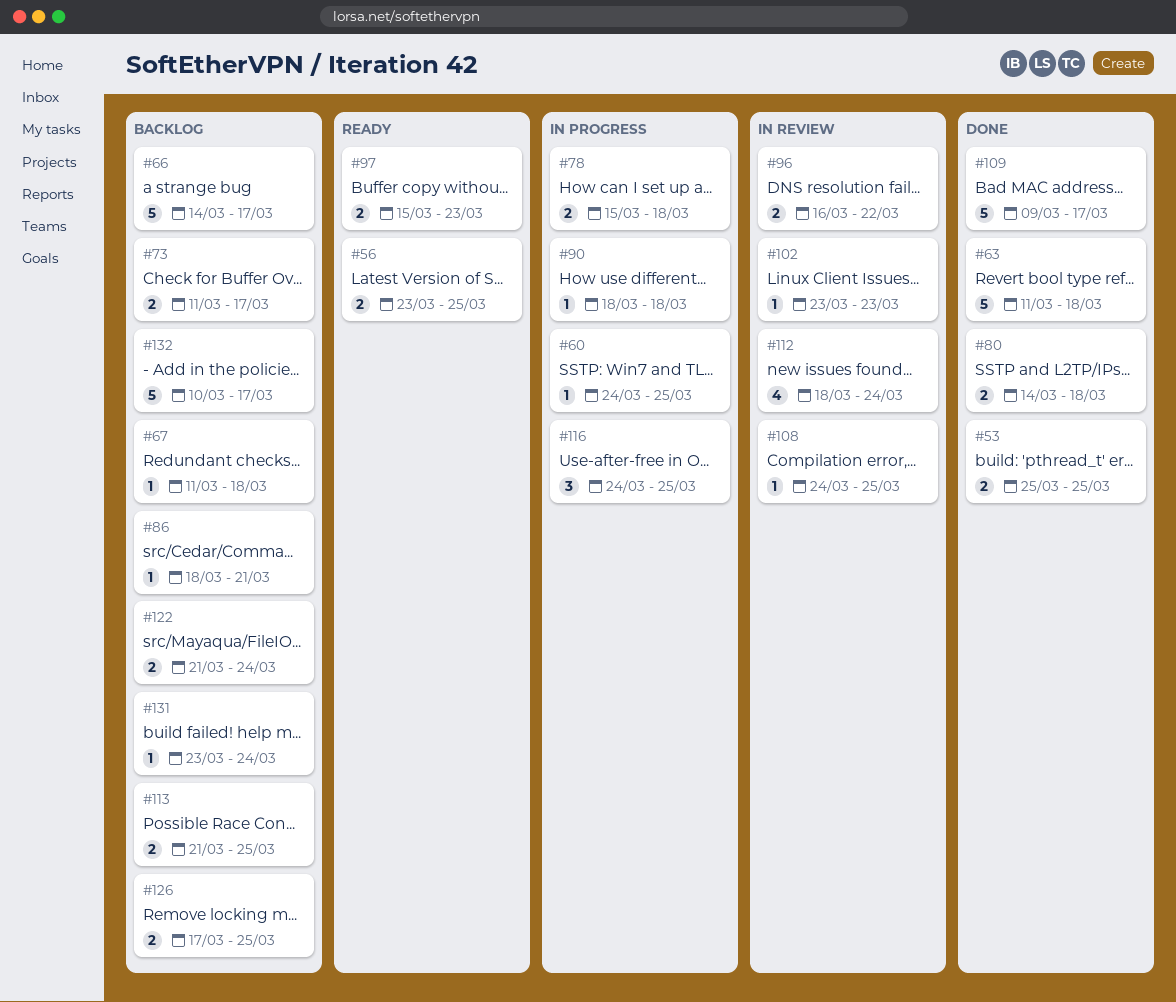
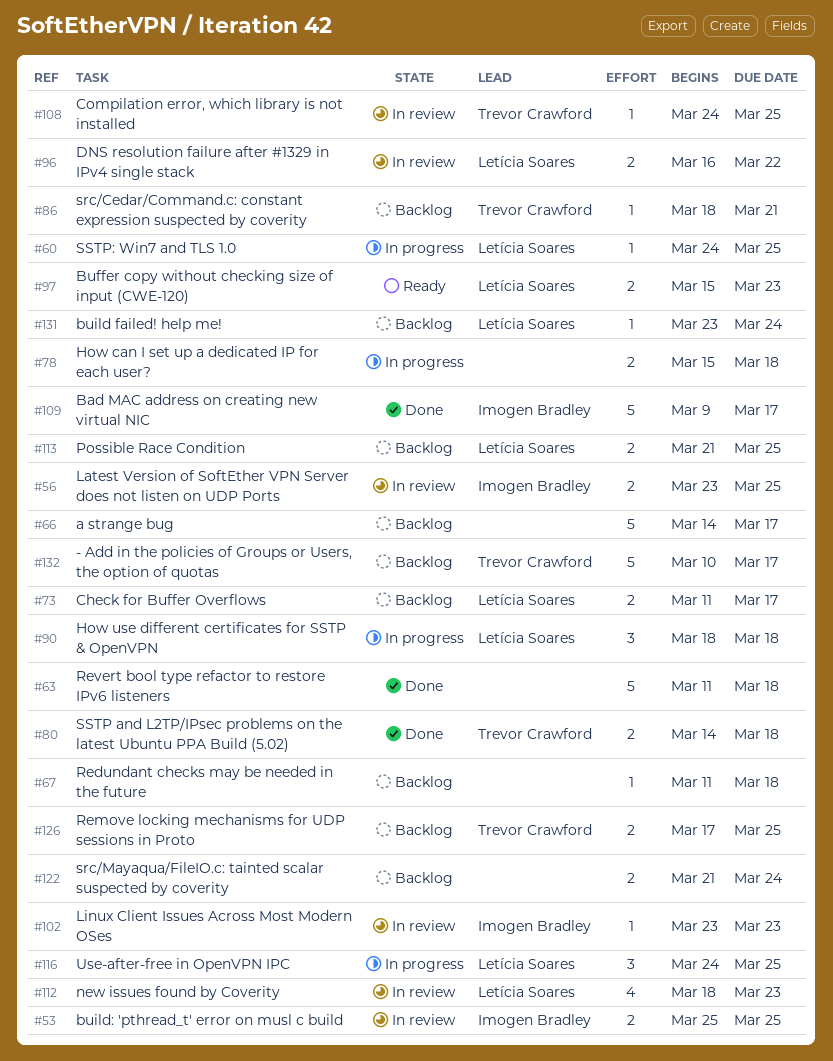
#53, status: Done -> In review
#56, status: Ready -> In review
#90, estimate: 1 -> 3
#112, due: Mar 24 -> Mar 23

